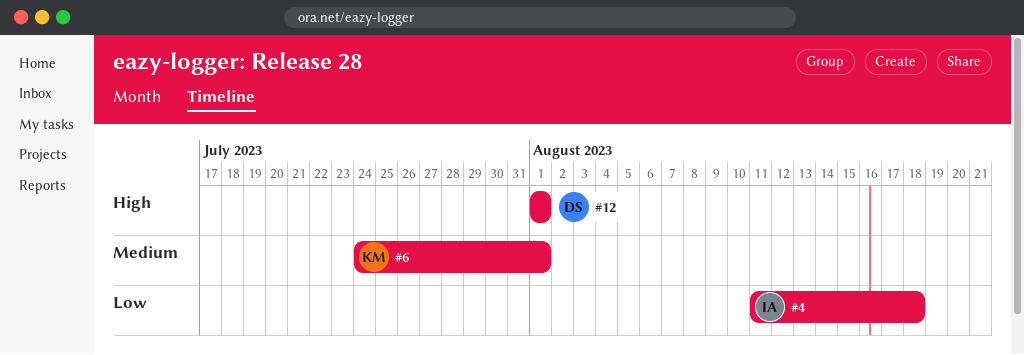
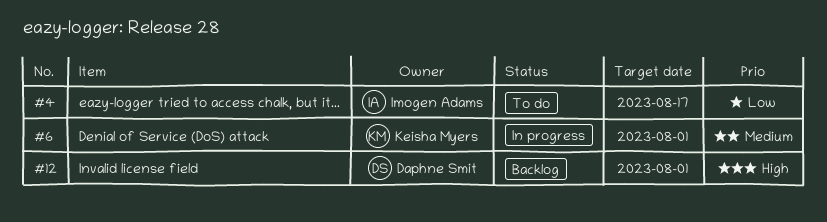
#4, due: Aug 18 -> Aug 17

